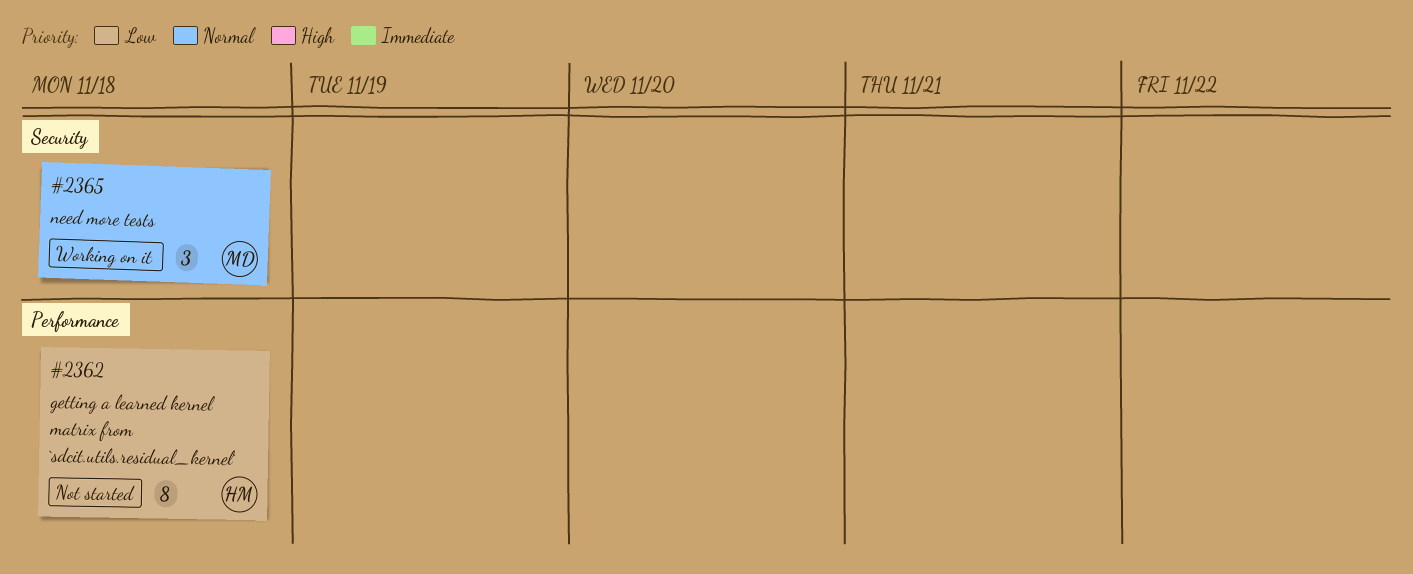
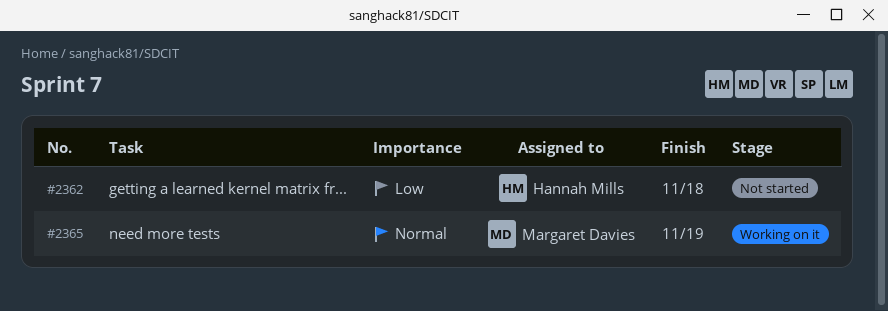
#2365, due: Nov 18 -> Nov 19

